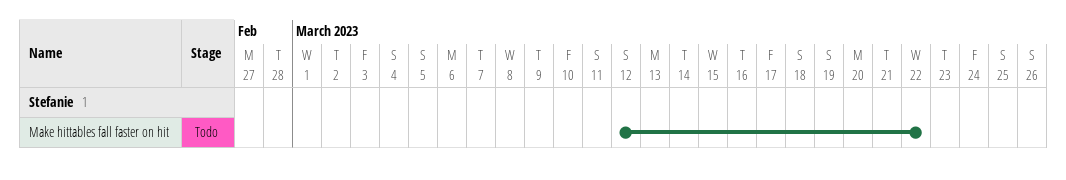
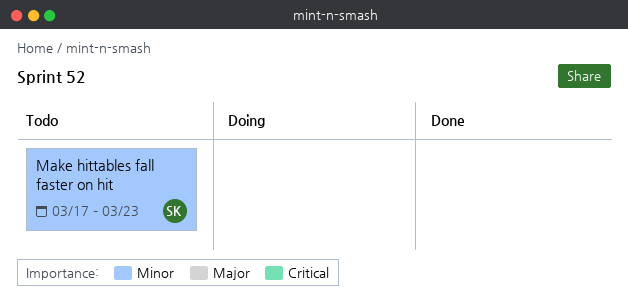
Make hittables fall faster on hit, start: Mar 12 -> Mar 17
Make hittables fall faster on hit, due: Mar 22 -> Mar 23

